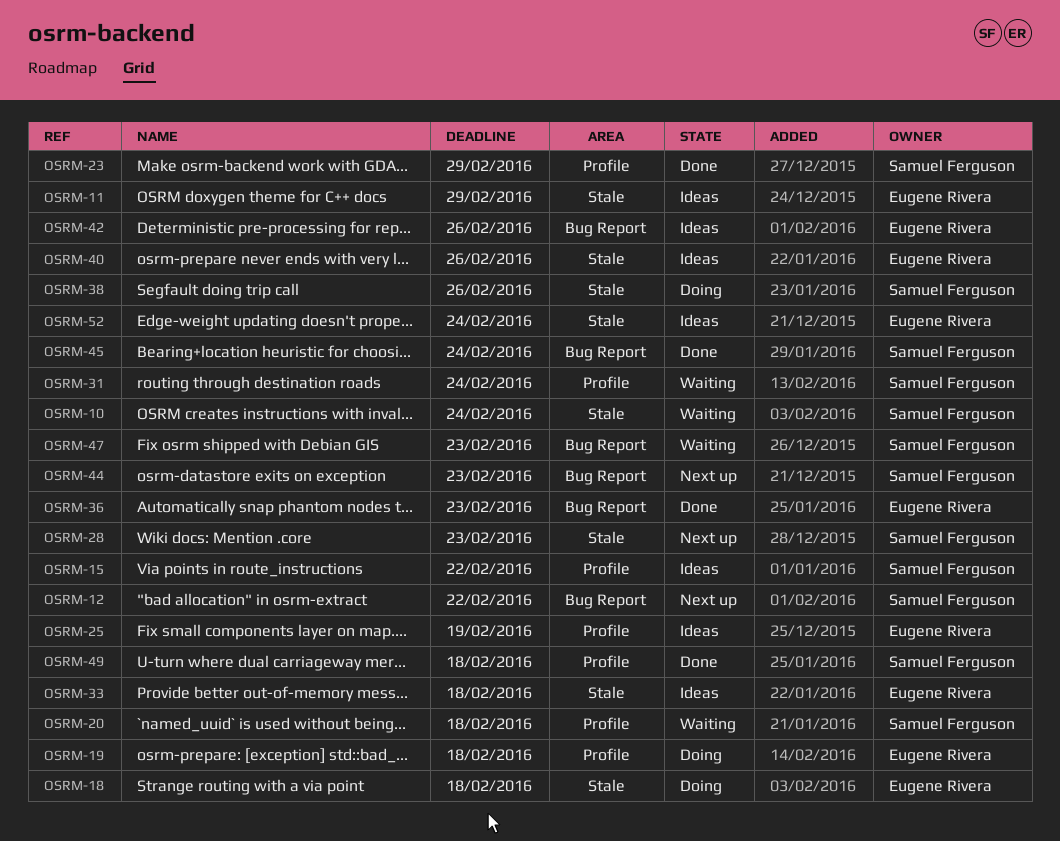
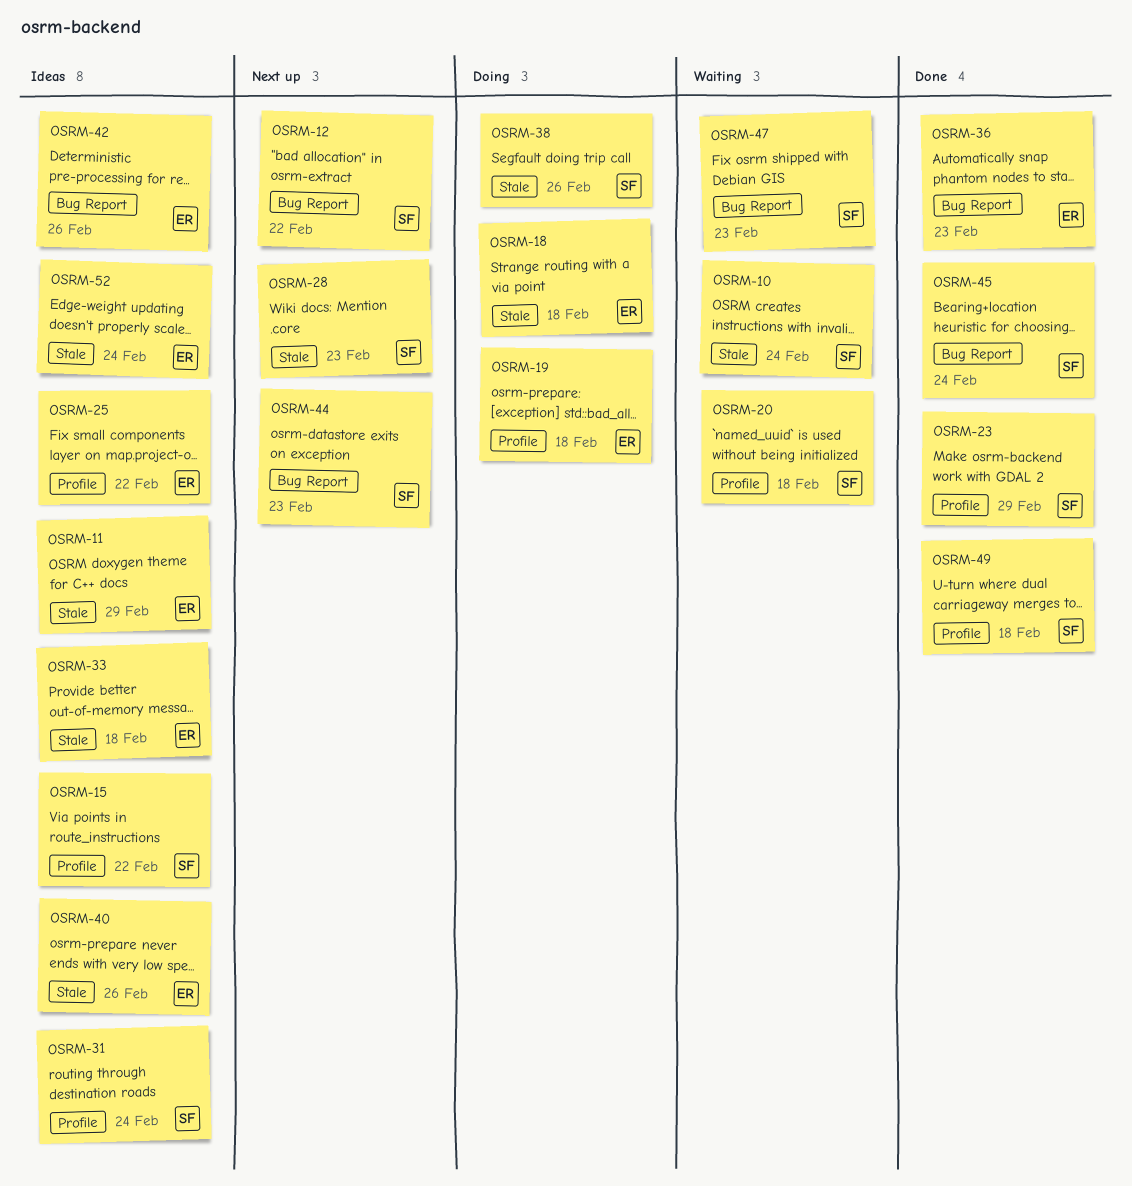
OSRM-25, due: Feb 19 -> Feb 22
OSRM-31, status: Waiting -> Ideas

